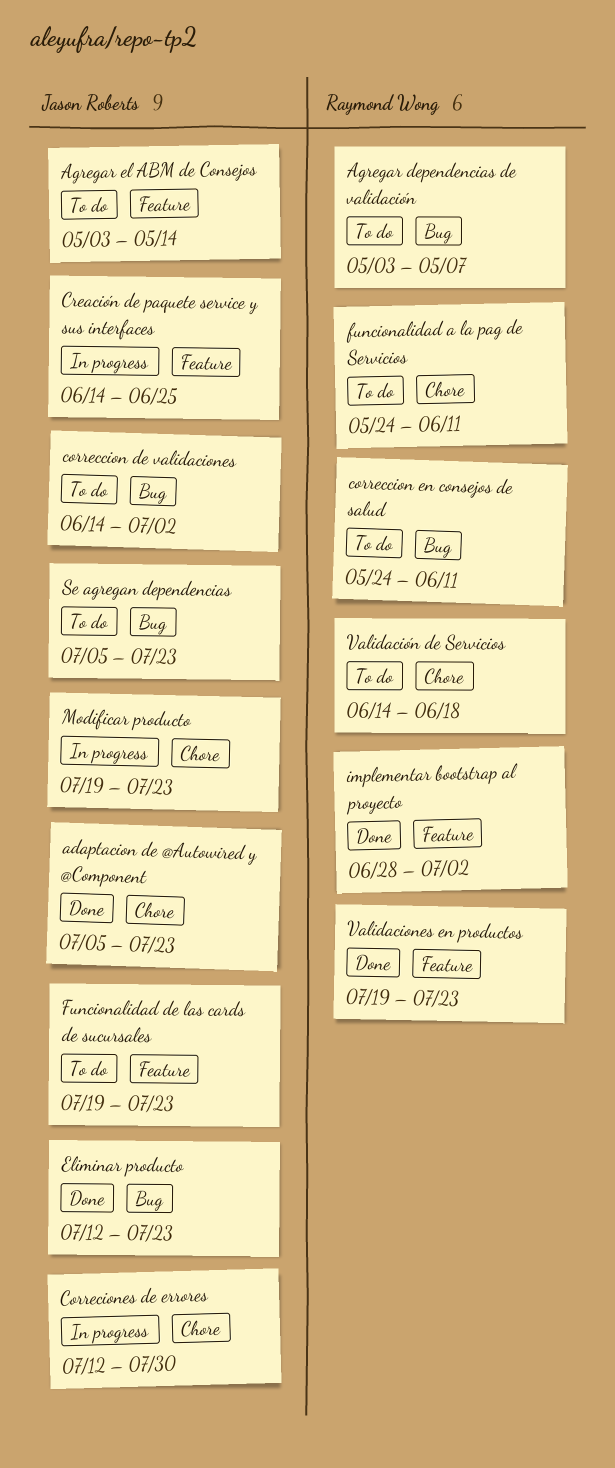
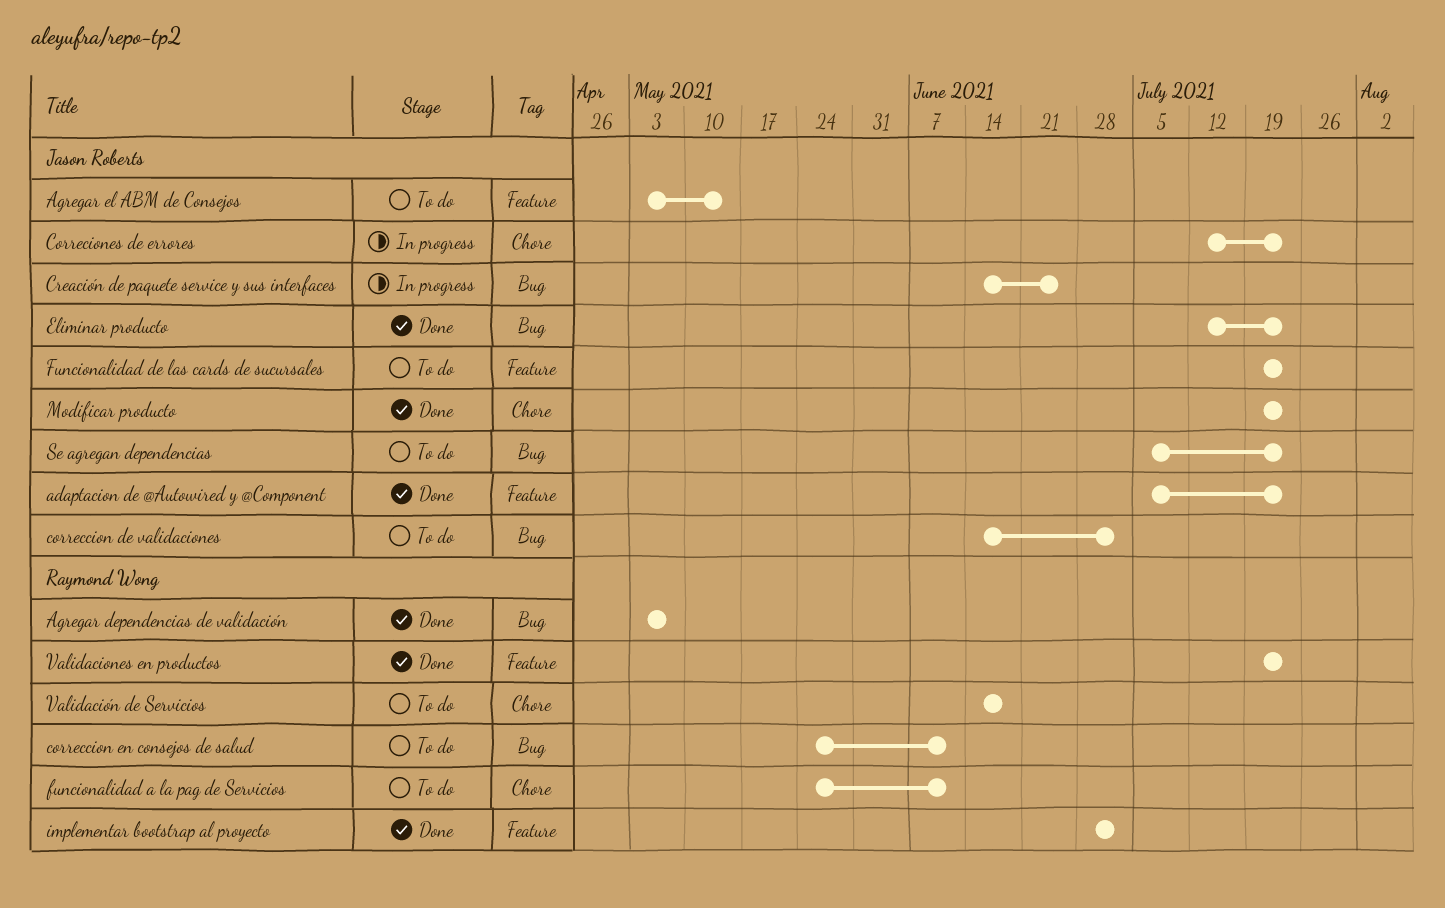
adaptacion de @Autowired y @Component, label: Chore -> Feature
Agregar dependencias de validación, status: To do -> Done
Correciones de errores, due: Jul 30 -> Jul 23
Creación de paquete service y sus interfaces, label: Feature -> Bug
Modificar producto, status: In progress -> Done

